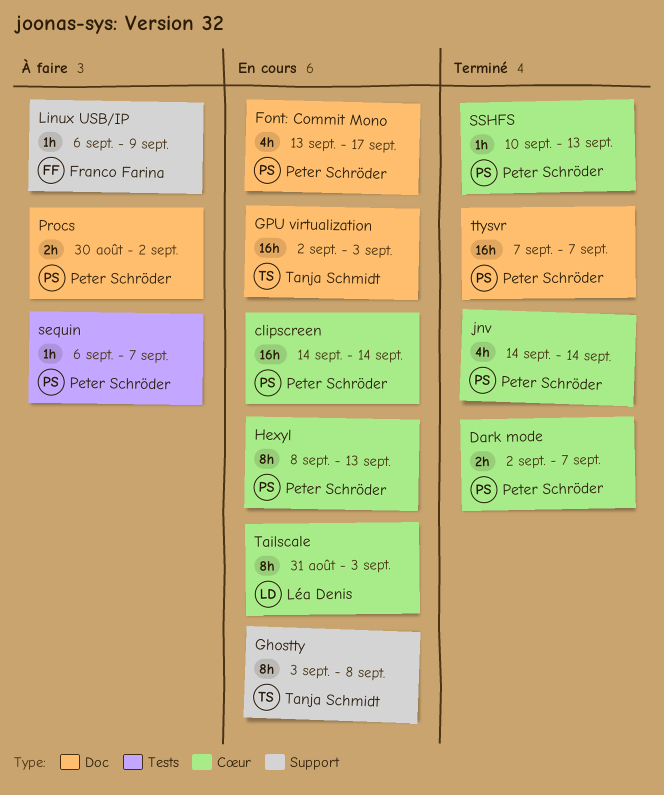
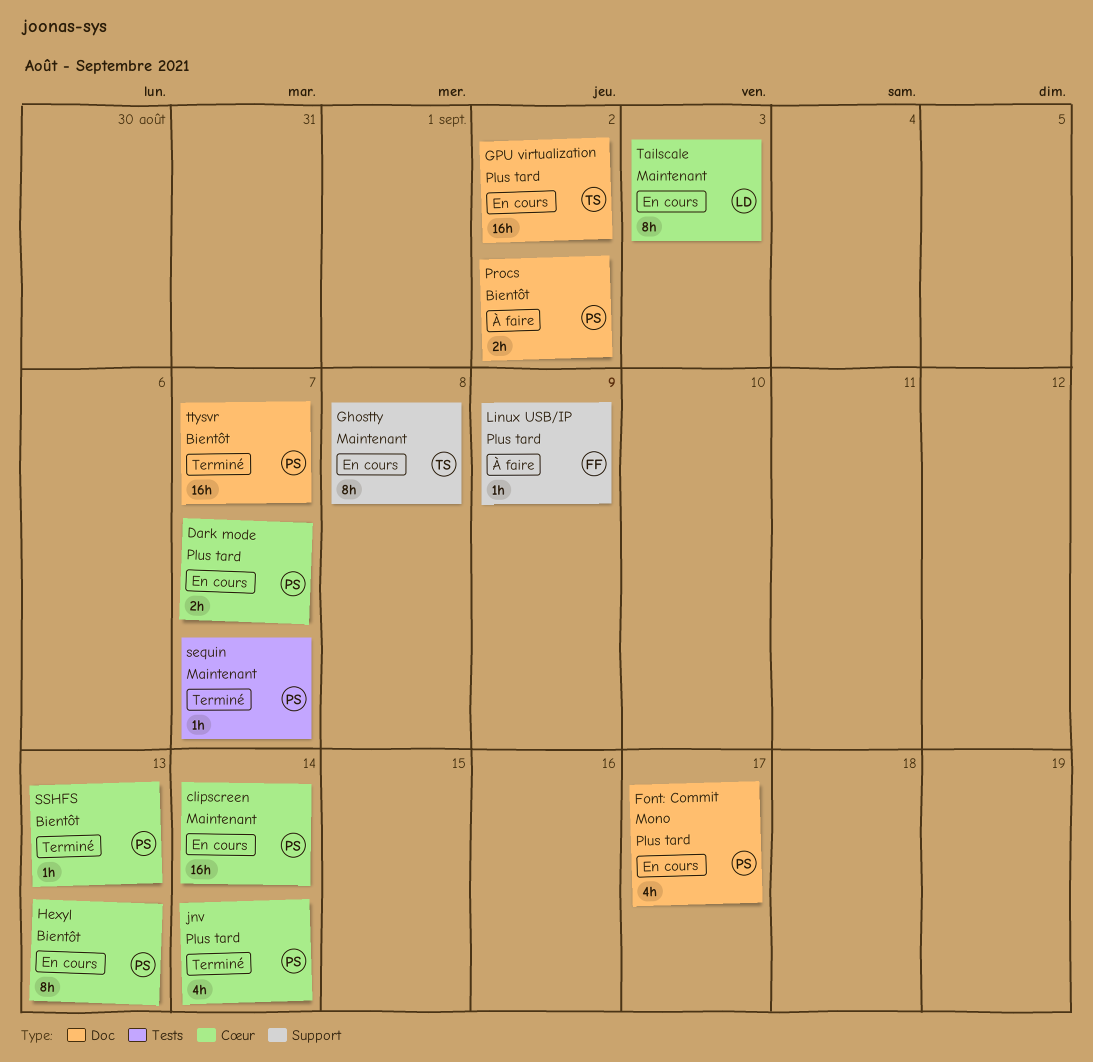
Dark mode, status: Terminé -> En cours
GPU virtualization, due: Sep 3 -> Sep 2
sequin, status: À faire -> Terminé

